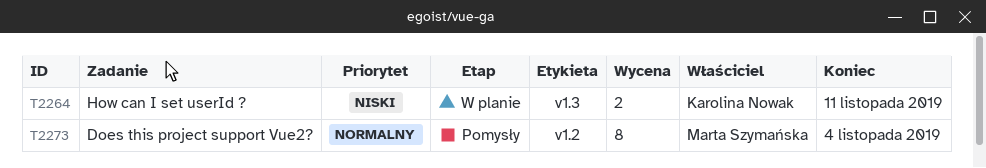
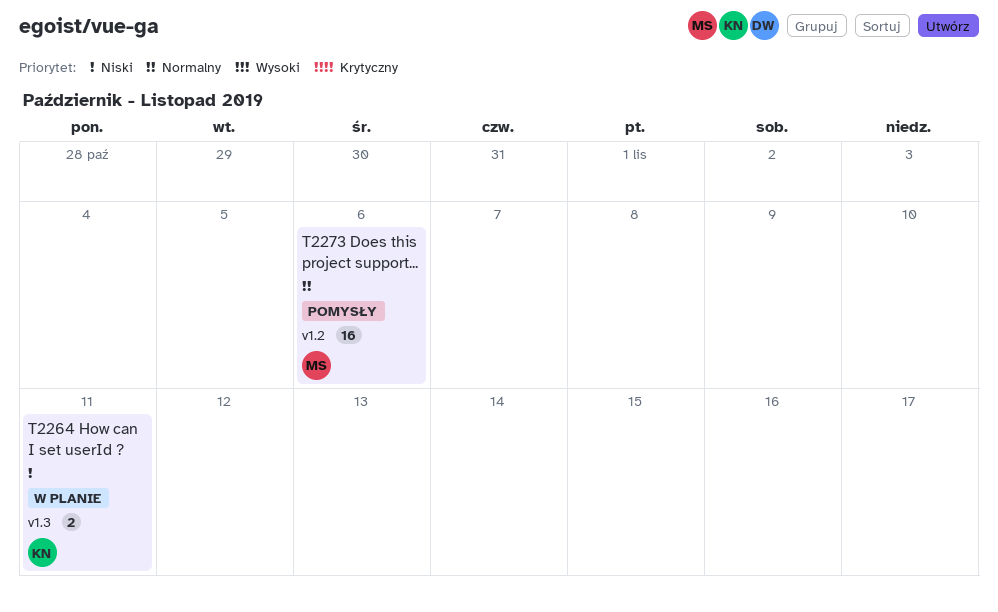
T2273, estimate: 8 -> 16
T2273, due: Nov 4 -> Nov 6

